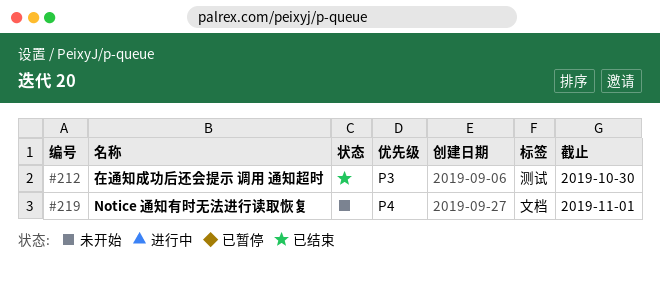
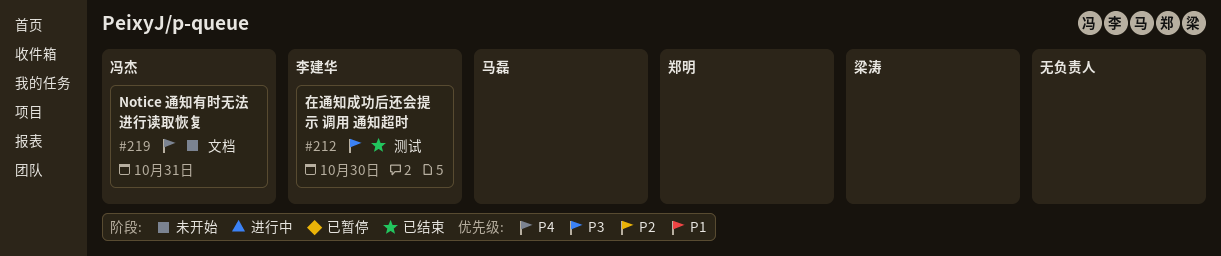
#219, due: Nov 1 -> Oct 31

